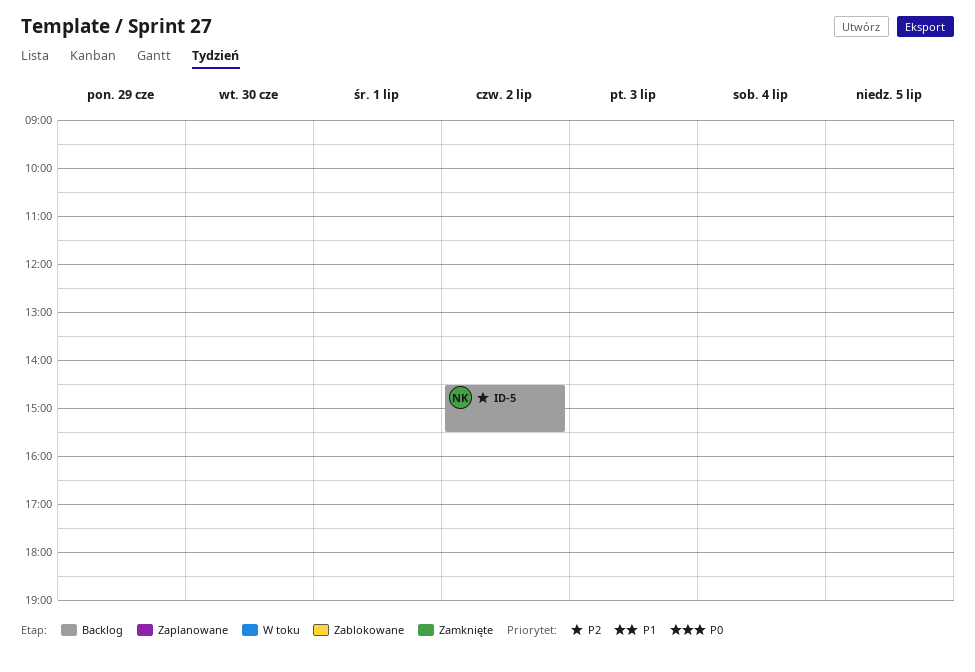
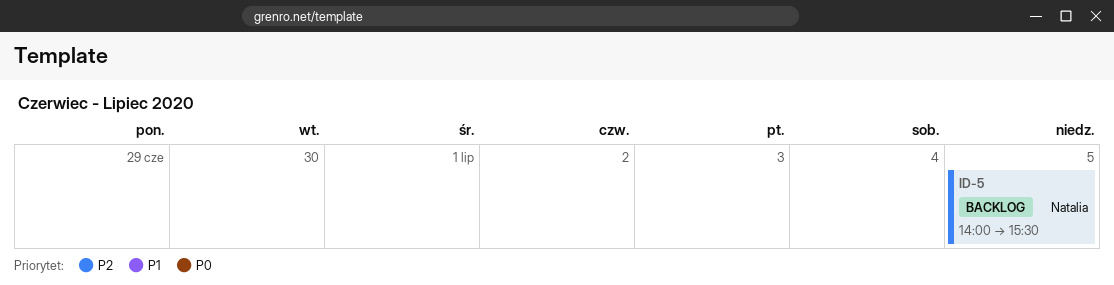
ID-5, day: Jul 2 -> Jul 5
ID-5, begins: 14:30 -> 14:00

